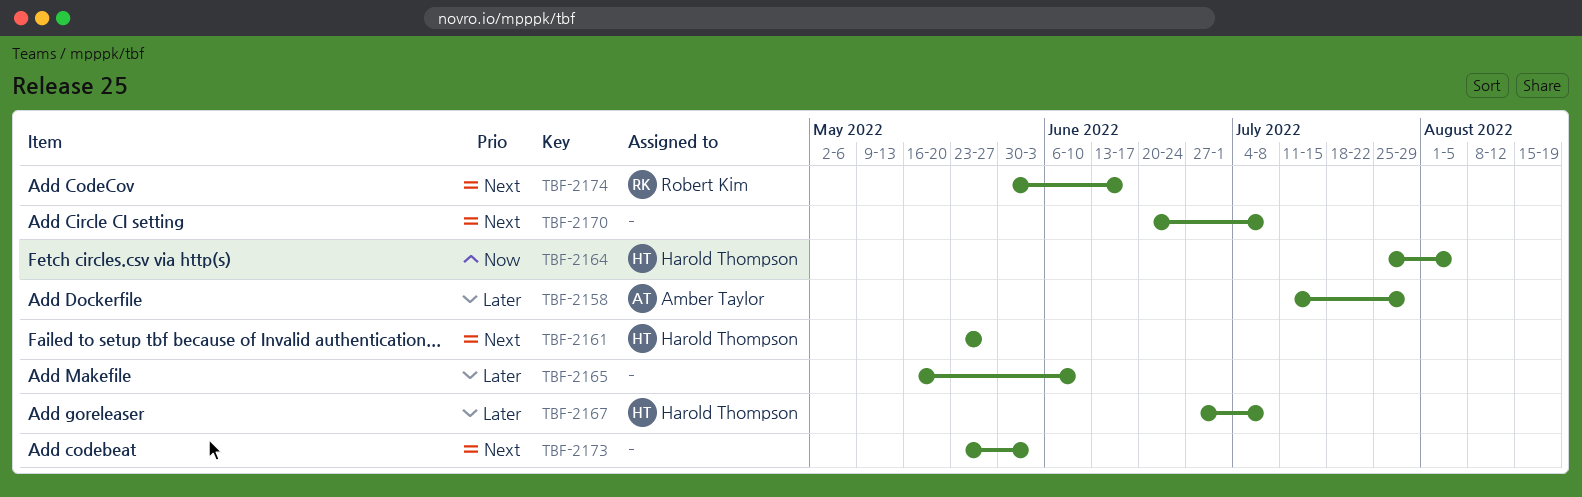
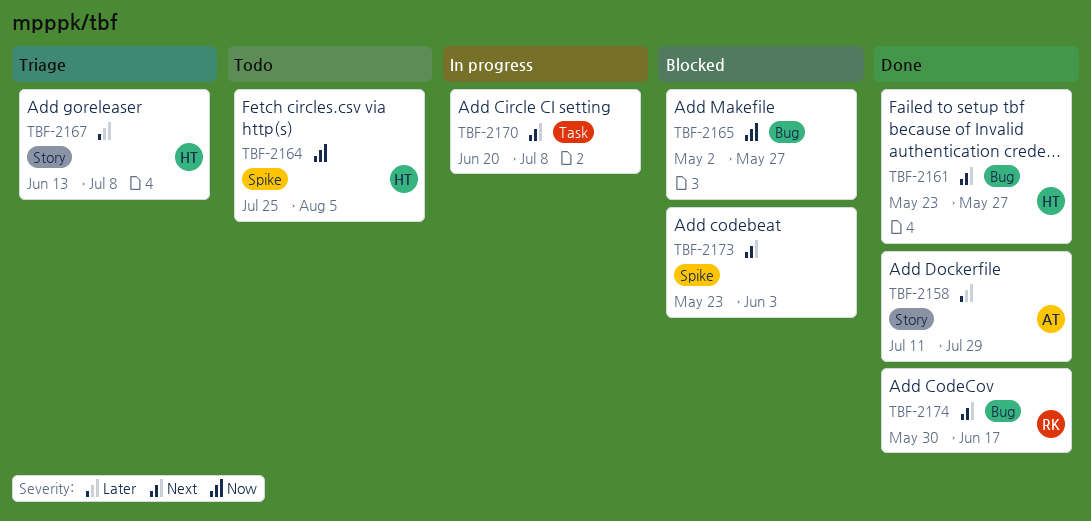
TBF-2165, priority: Later -> Now
TBF-2165, start: May 16 -> May 2
TBF-2165, due: Jun 10 -> May 27
TBF-2167, start: Jun 27 -> Jun 13

